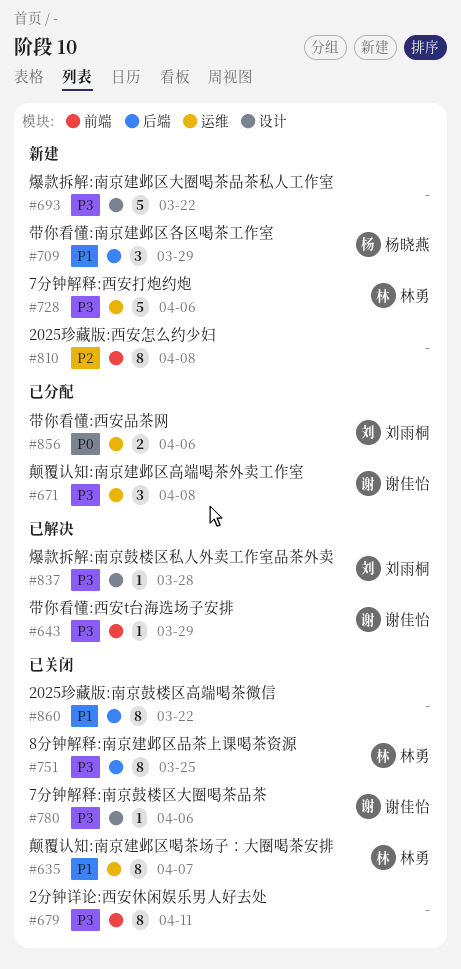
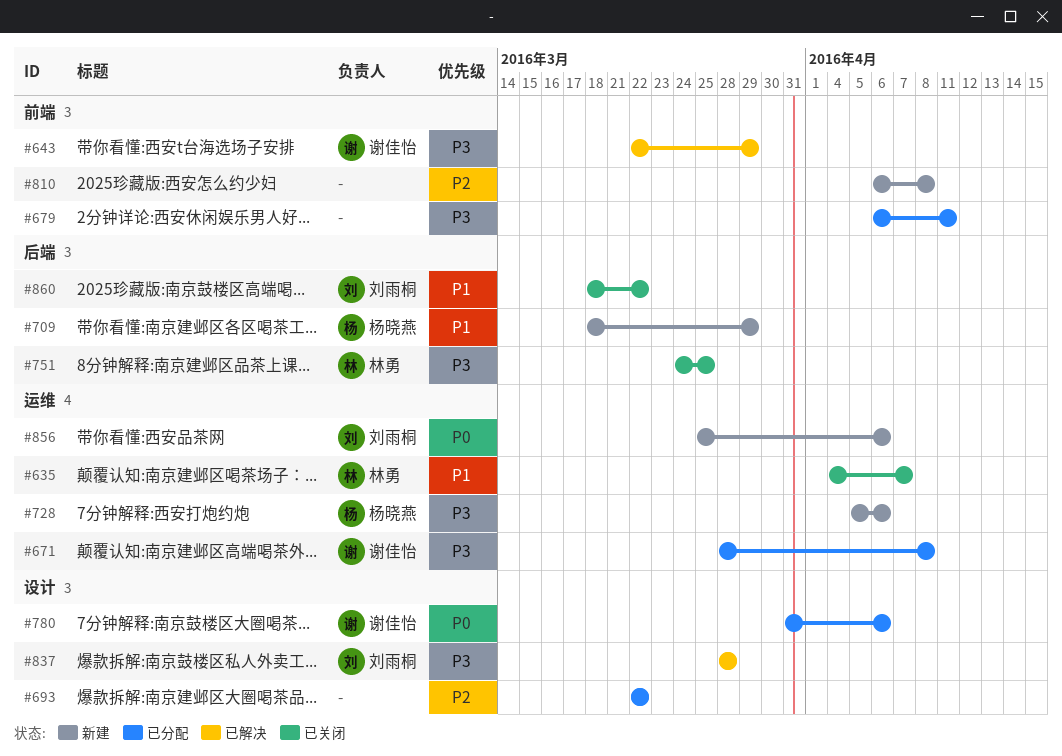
#679, status: 已关闭 -> 已分配
#693, status: 新建 -> 已分配
#693, priority: P3 -> P2
#728, owner: 林勇 -> 杨晓燕
#780, status: 已关闭 -> 已分配
#780, priority: P3 -> P0
#856, status: 已分配 -> 新建
#860, owner: none -> 刘雨桐

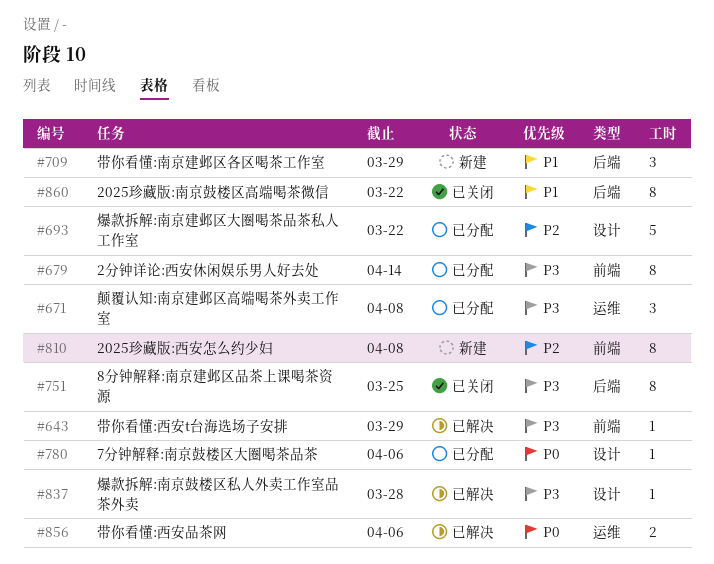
#635: present -> none
#679, due: Apr 11 -> Apr 14
#728: present -> none
#856, status: 新建 -> 已解决

